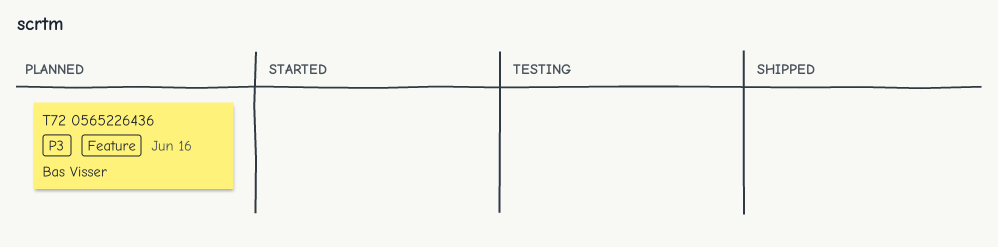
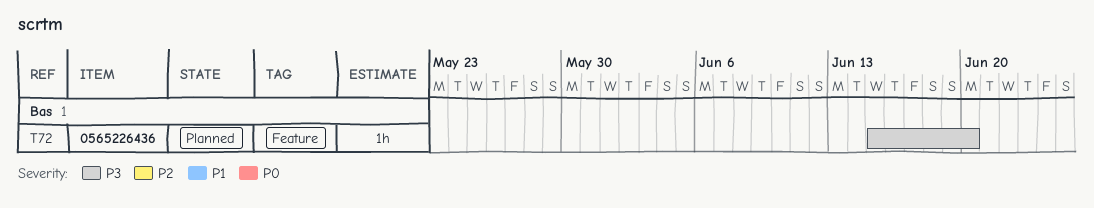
T72, due: Jun 16 -> Jun 20

